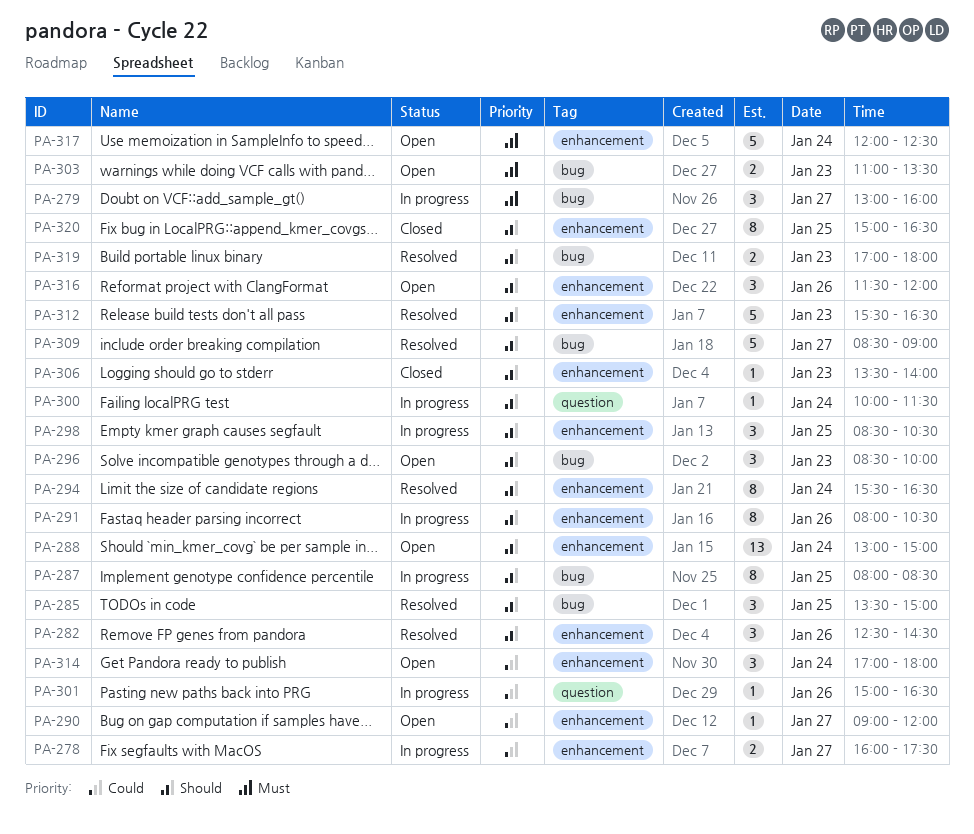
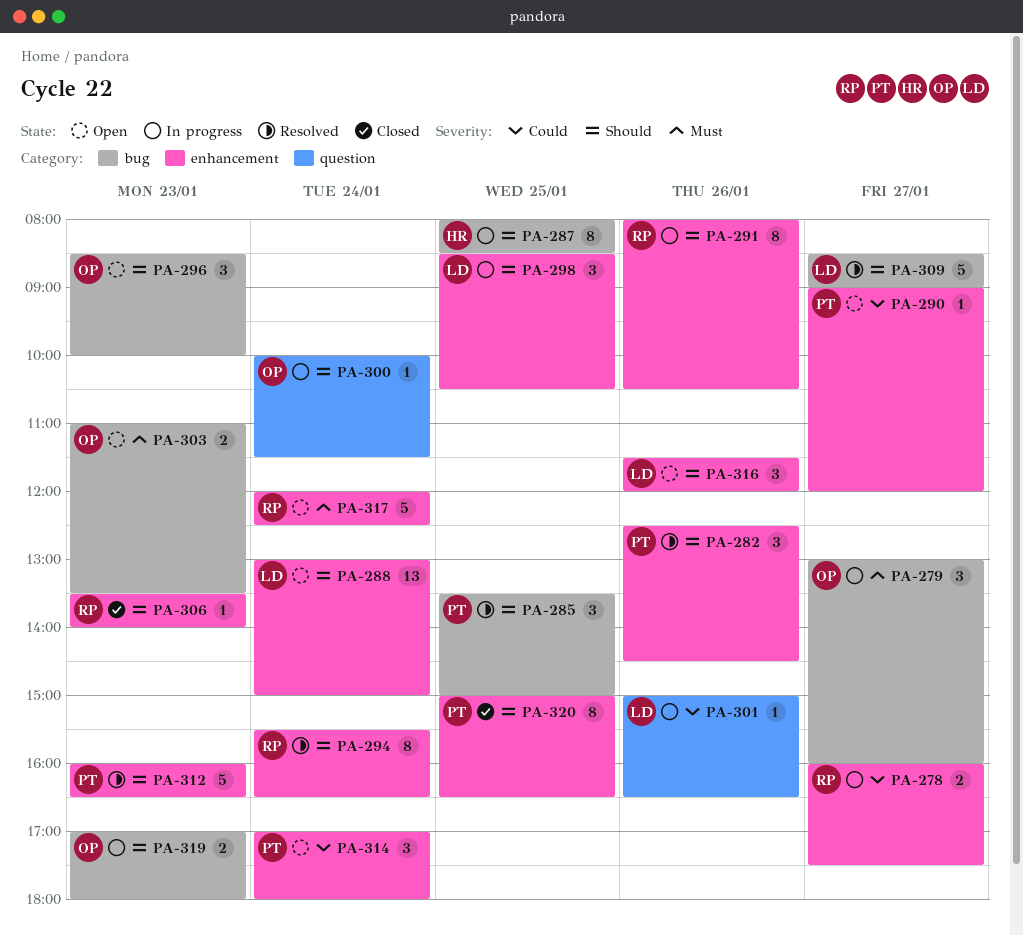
PA-312, begins: 15:30 -> 16:00
PA-319, status: Resolved -> In progress

